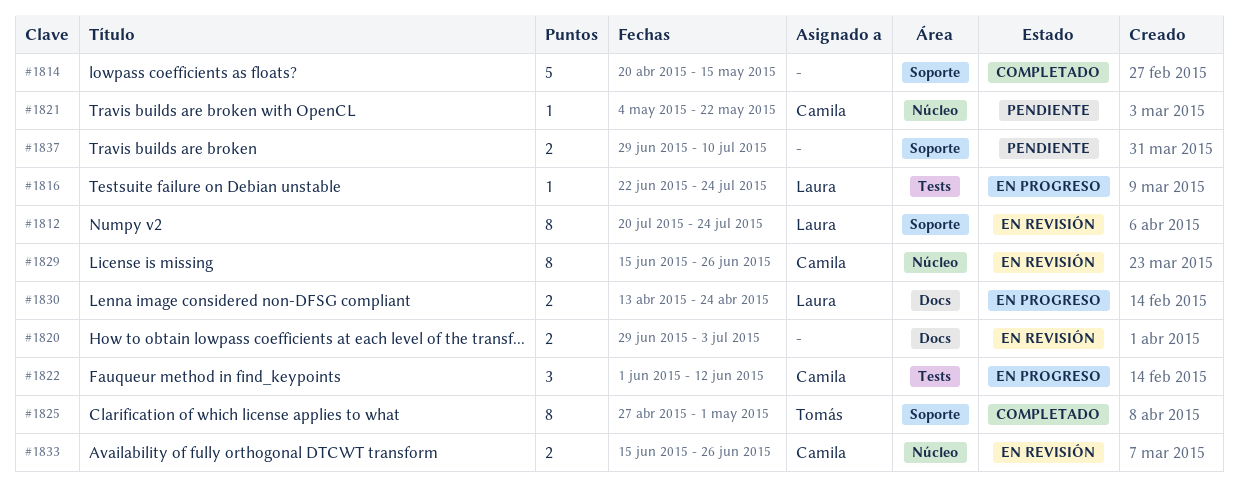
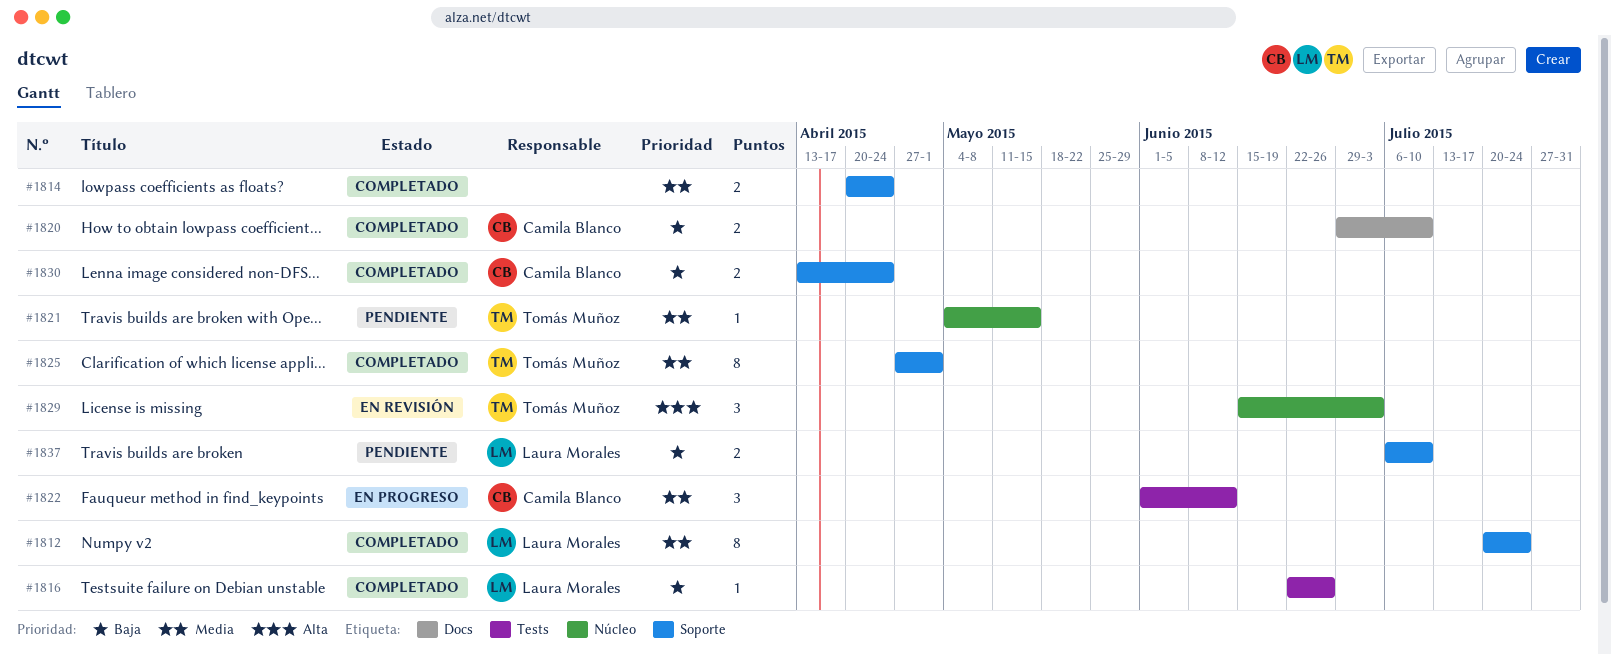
#1812, status: En revisión -> Completado
#1814, estimate: 5 -> 2
#1814, due: May 15 -> Apr 24
#1816, status: En progreso -> Completado
#1816, due: Jul 24 -> Jun 26
#1820, status: En revisión -> Completado
#1820, owner: none -> Camila Blanco
#1820, due: Jul 3 -> Jul 10
#1821, owner: Camila Blanco -> Tomás Muñoz
#1821, due: May 22 -> May 15
#1829, owner: Camila Blanco -> Tomás Muñoz
#1829, estimate: 8 -> 3
#1829, due: Jun 26 -> Jul 3
#1830, status: En progreso -> Completado
#1830, owner: Laura Morales -> Camila Blanco
#1830, label: Docs -> Soporte
#1833: present -> none
#1837, owner: none -> Laura Morales
#1837, start: Jun 29 -> Jul 6

